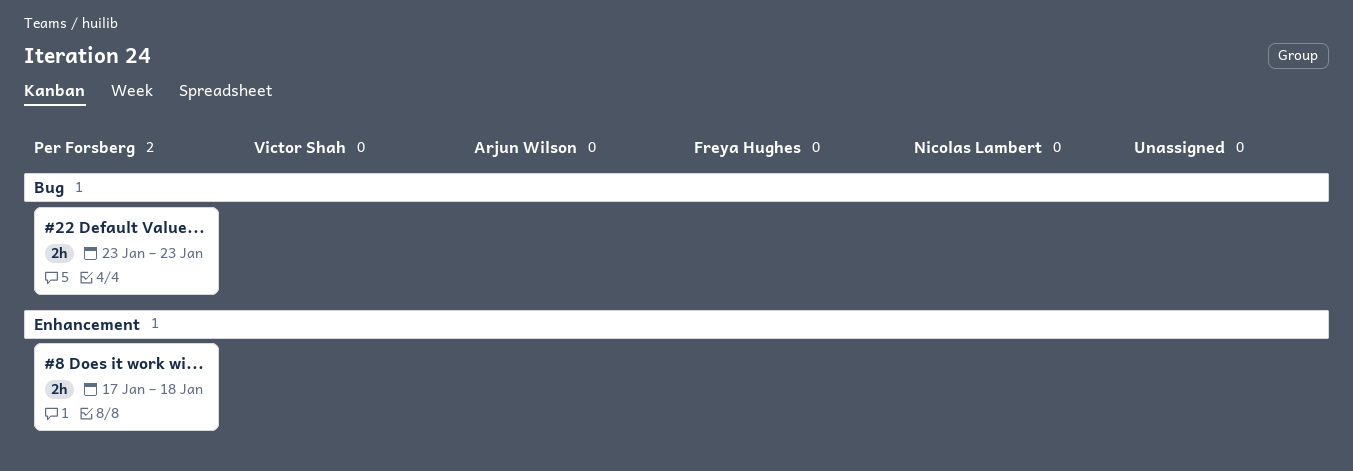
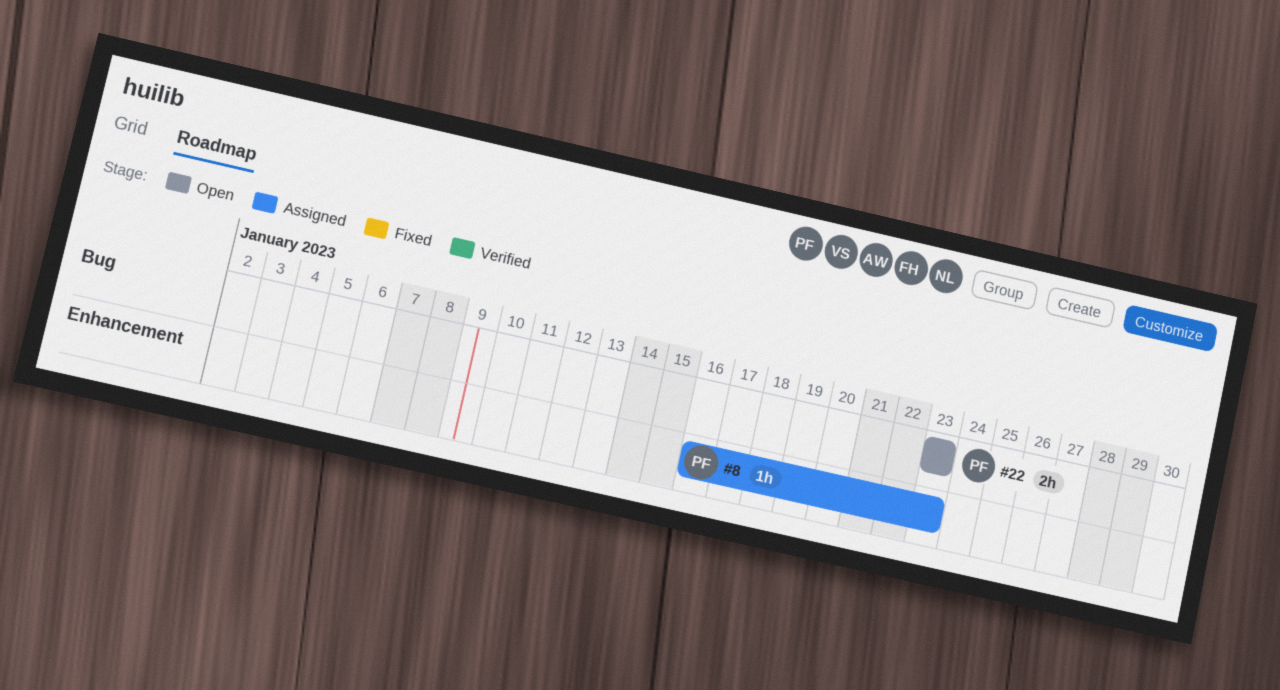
#8, estimate: 2h -> 1h
#8, start: Jan 17 -> Jan 16
#8, due: Jan 18 -> Jan 23

